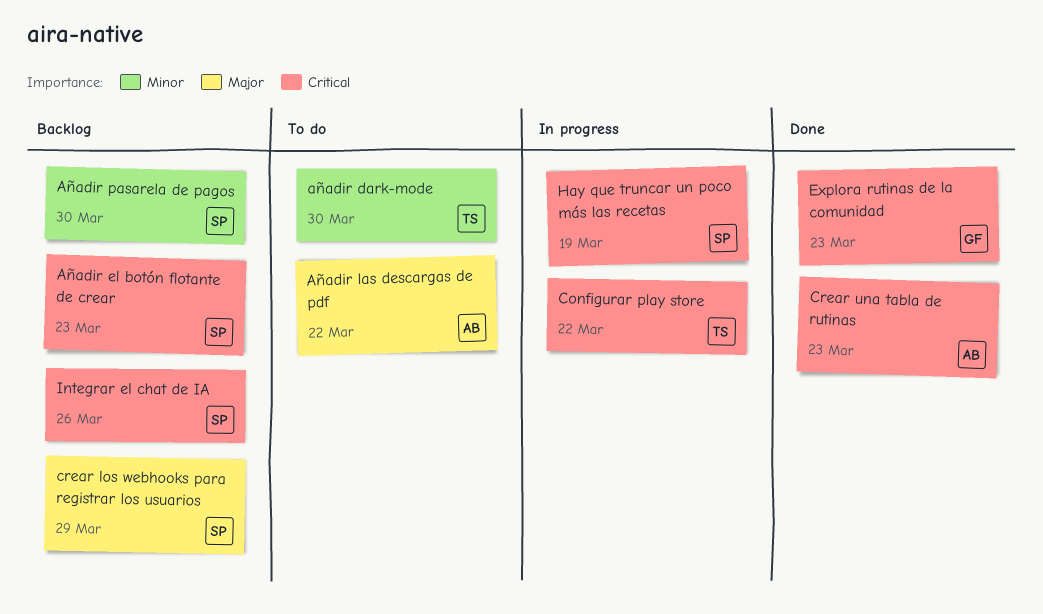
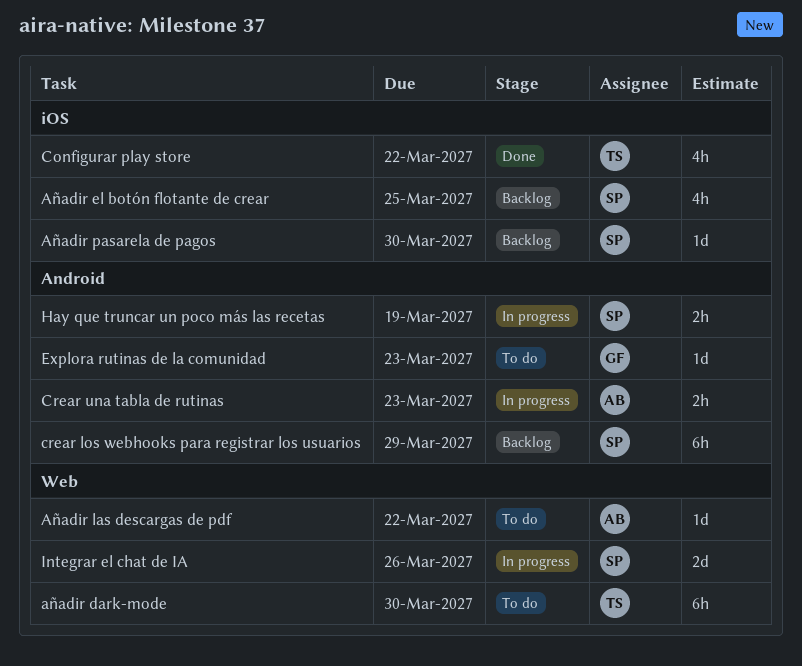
Añadir el botón flotante de crear, due: Mar 23 -> Mar 25
Configurar play store, status: In progress -> Done
Crear una tabla de rutinas, status: Done -> In progress
Explora rutinas de la comunidad, status: Done -> To do
Integrar el chat de IA, status: Backlog -> In progress

